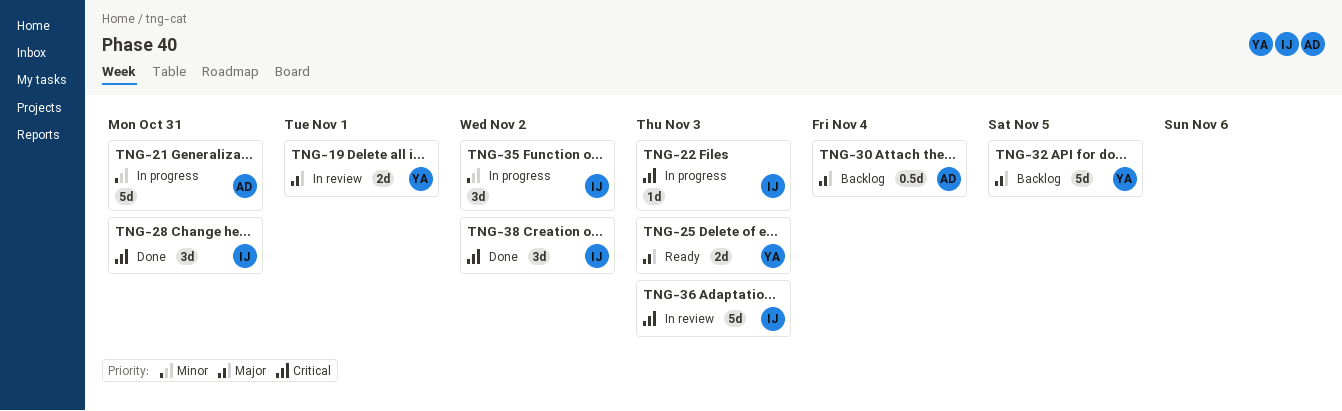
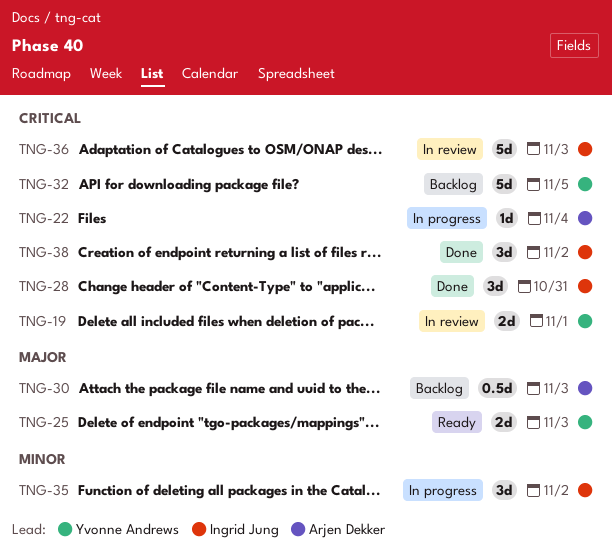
TNG-19, priority: Major -> Critical
TNG-21: present -> none
TNG-22, owner: Ingrid Jung -> Arjen Dekker
TNG-22, due: Nov 3 -> Nov 4
TNG-30, due: Nov 4 -> Nov 3
TNG-32, priority: Major -> Critical

